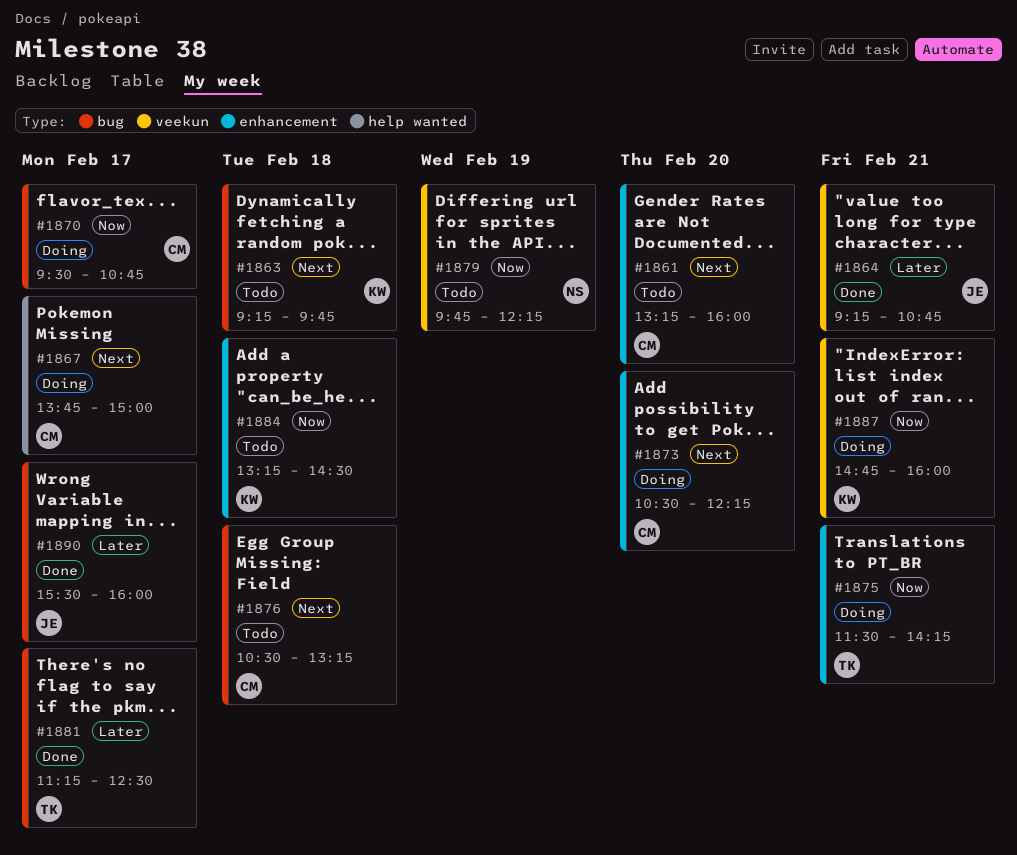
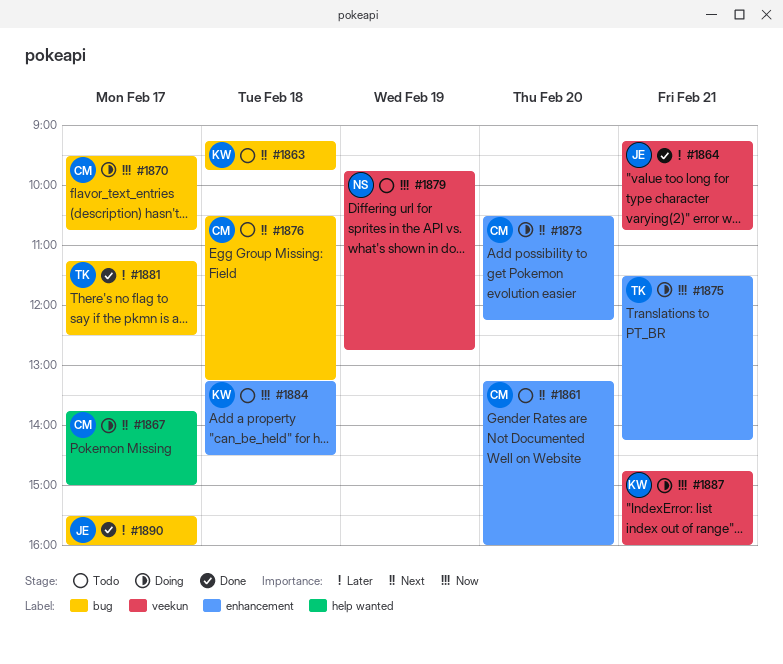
#1879, ends: 12:15 -> 12:45

